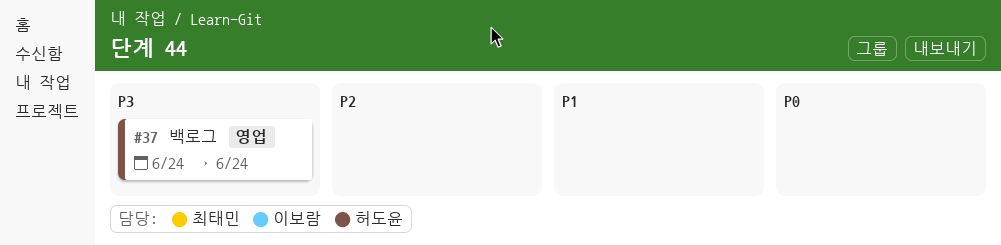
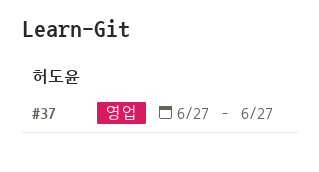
#37, start: Jun 24 -> Jun 27
#37, due: Jun 24 -> Jun 27

